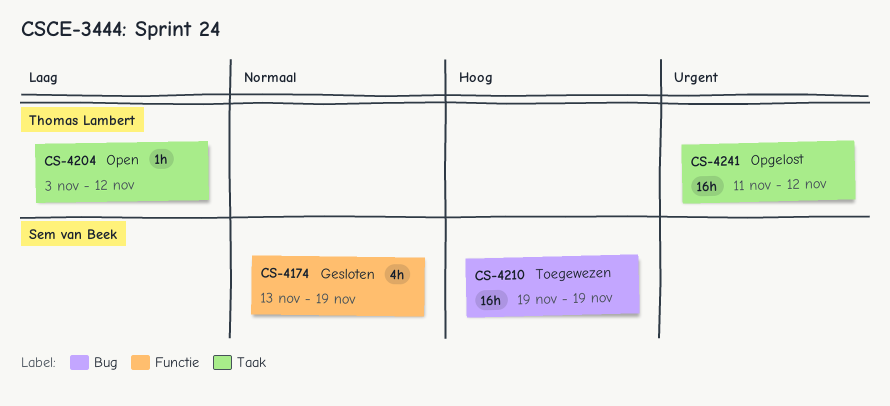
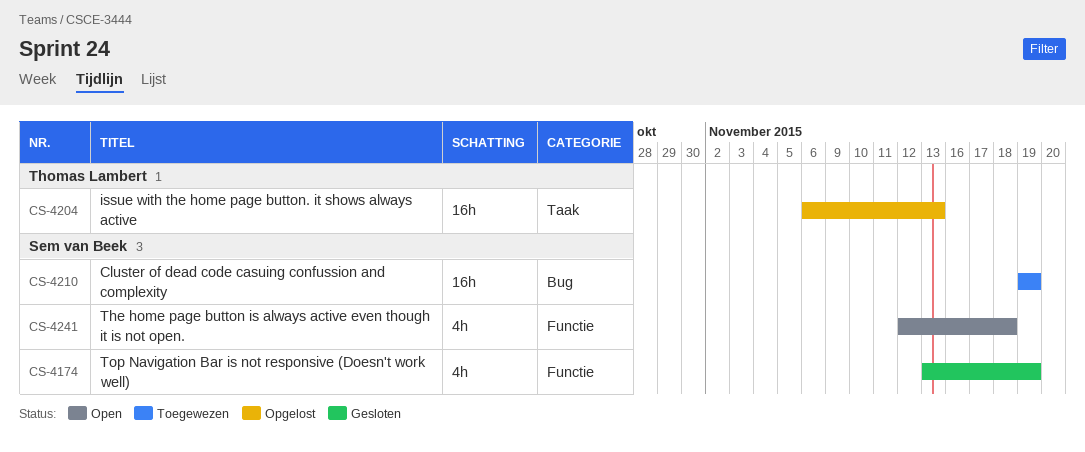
CS-4204, status: Open -> Opgelost
CS-4204, estimate: 1h -> 16h
CS-4204, start: Nov 3 -> Nov 6
CS-4204, due: Nov 12 -> Nov 13
CS-4241, status: Opgelost -> Open
CS-4241, owner: Thomas Lambert -> Sem van Beek
CS-4241, label: Taak -> Functie
CS-4241, estimate: 16h -> 4h
CS-4241, start: Nov 11 -> Nov 12
CS-4241, due: Nov 12 -> Nov 18

